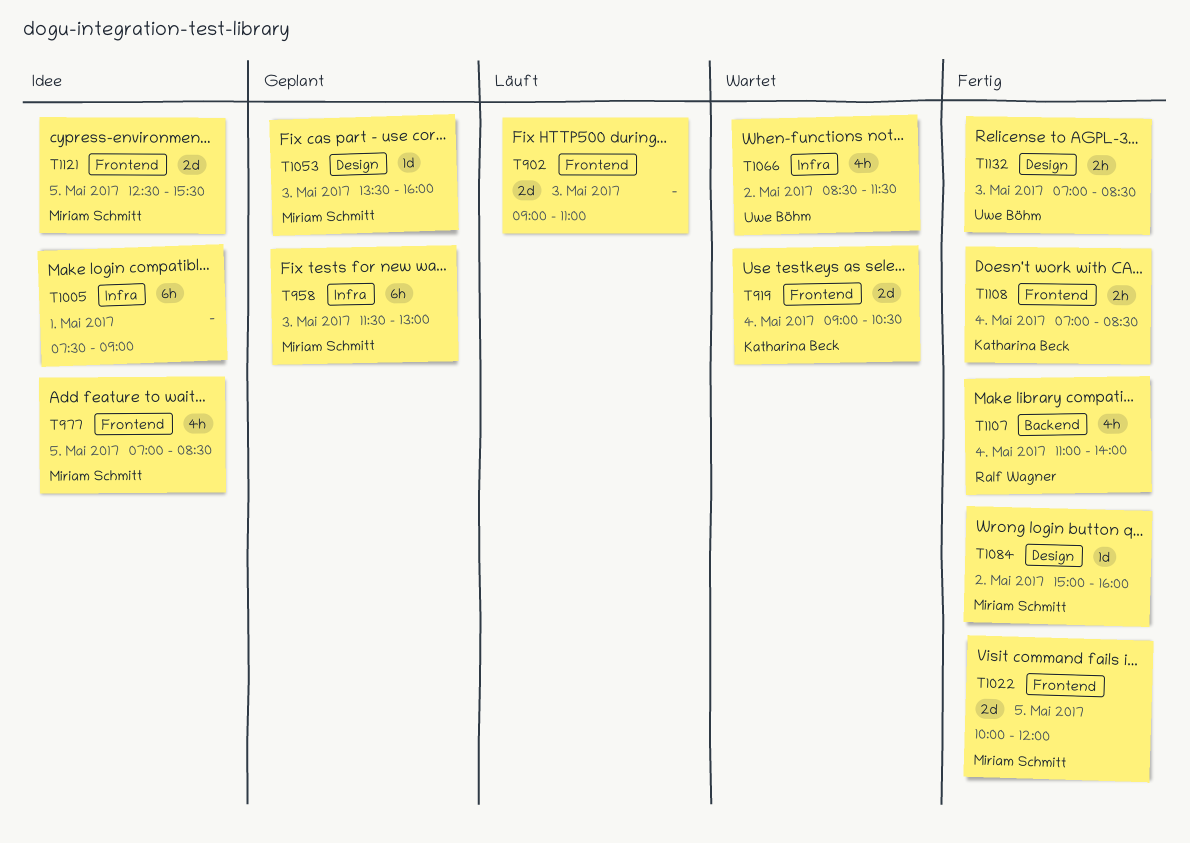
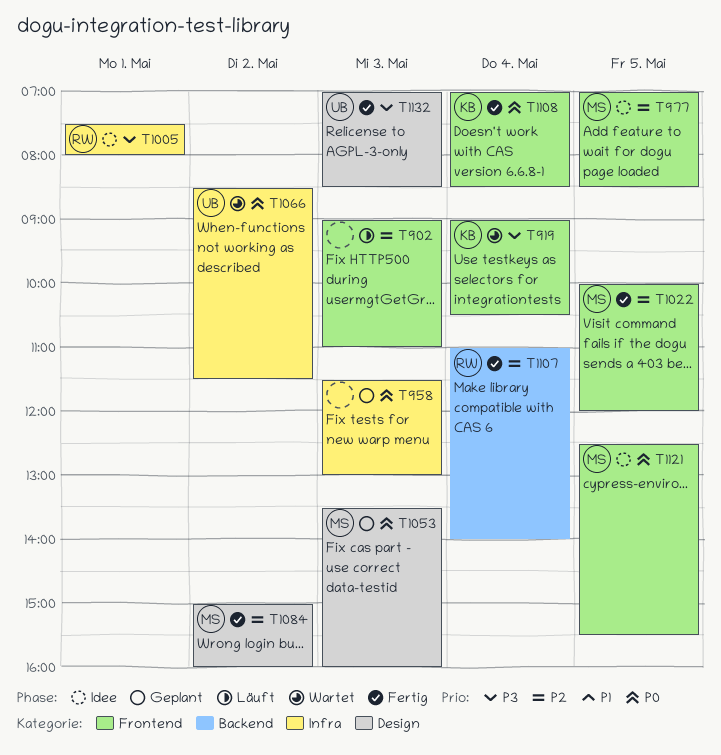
T958, owner: Miriam Schmitt -> none
T1005, owner: none -> Ralf Wagner
T1005, ends: 09:00 -> 08:00

